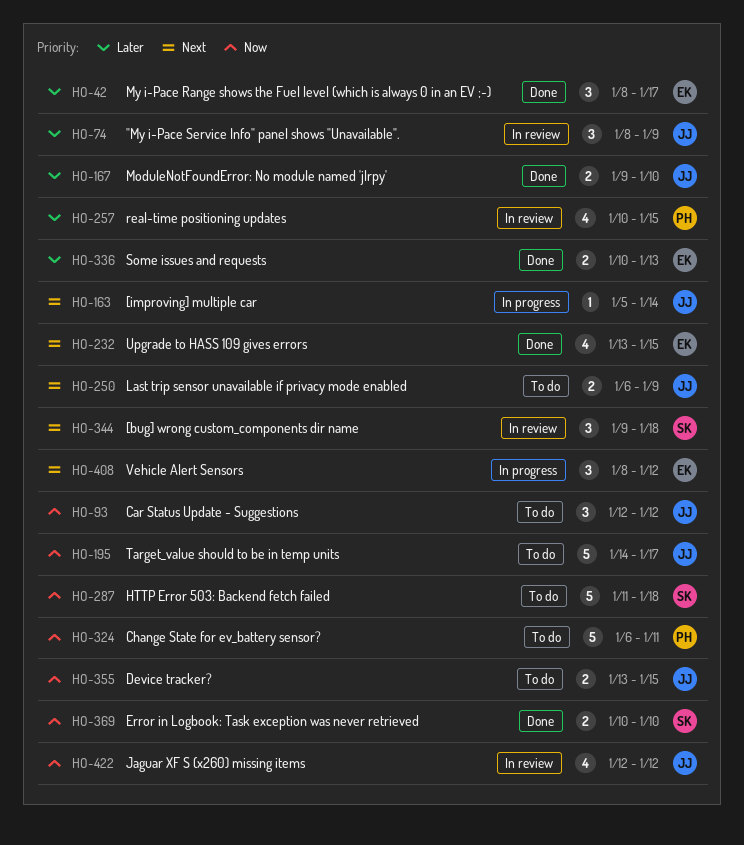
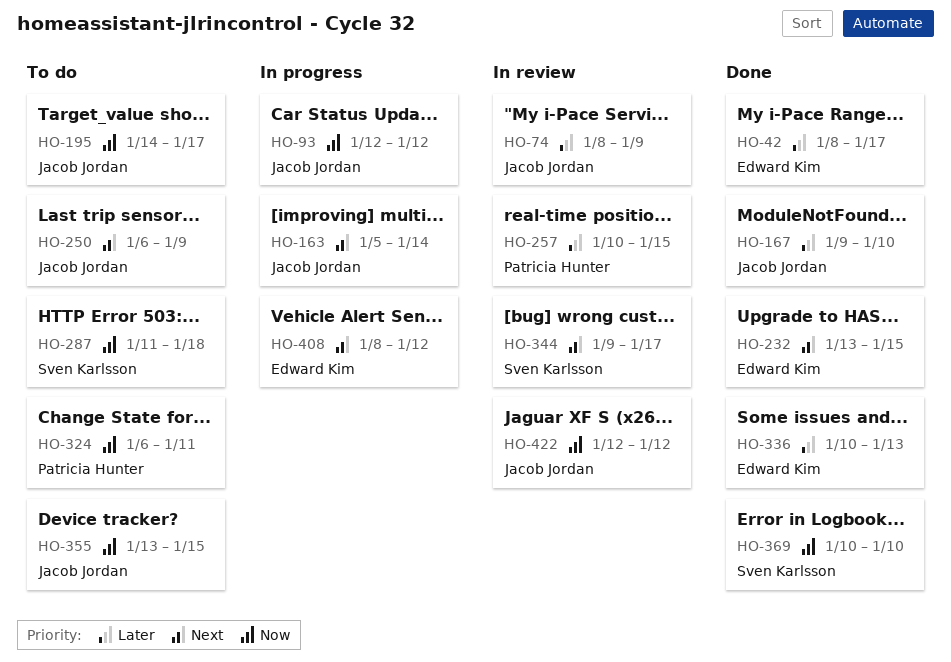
HO-93, status: To do -> In progress
HO-344, due: Jan 18 -> Jan 17

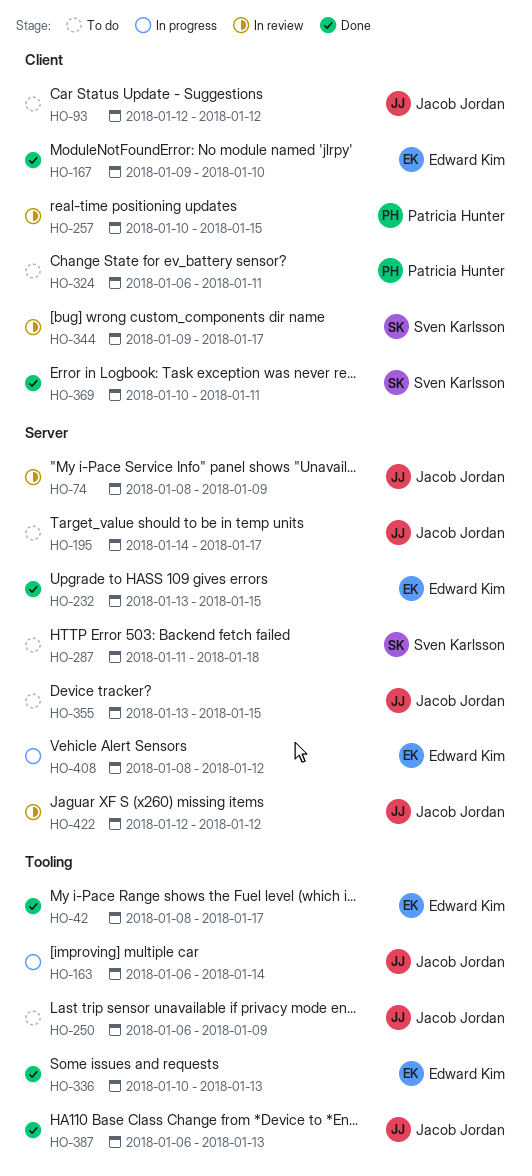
HO-93, status: In progress -> To do
HO-163, start: Jan 5 -> Jan 6
HO-167, owner: Jacob Jordan -> Edward Kim
HO-369, due: Jan 10 -> Jan 11
HO-387: none -> present

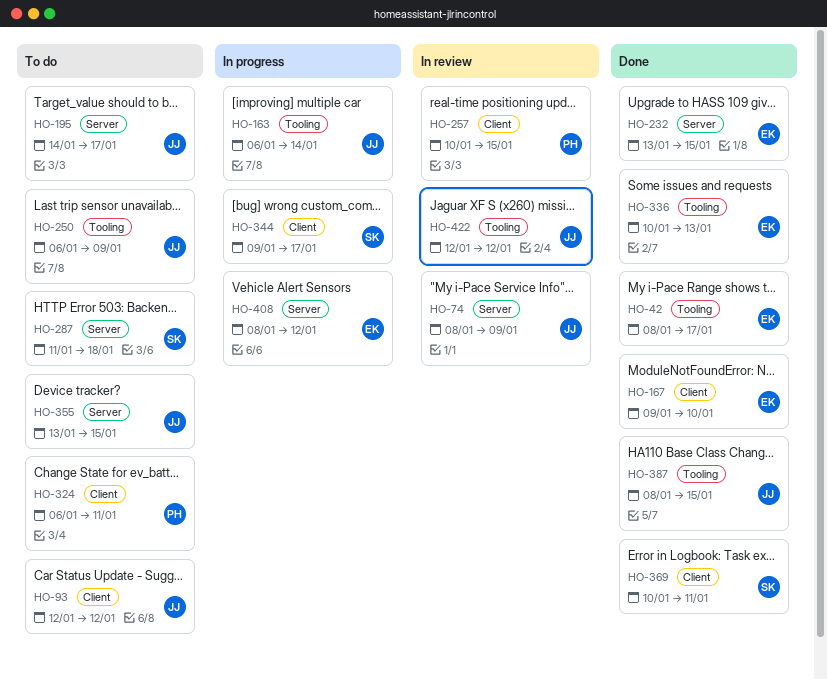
HO-344, status: In review -> In progress
HO-387, start: Jan 6 -> Jan 8
HO-387, due: Jan 13 -> Jan 15
HO-422, label: Server -> Tooling

